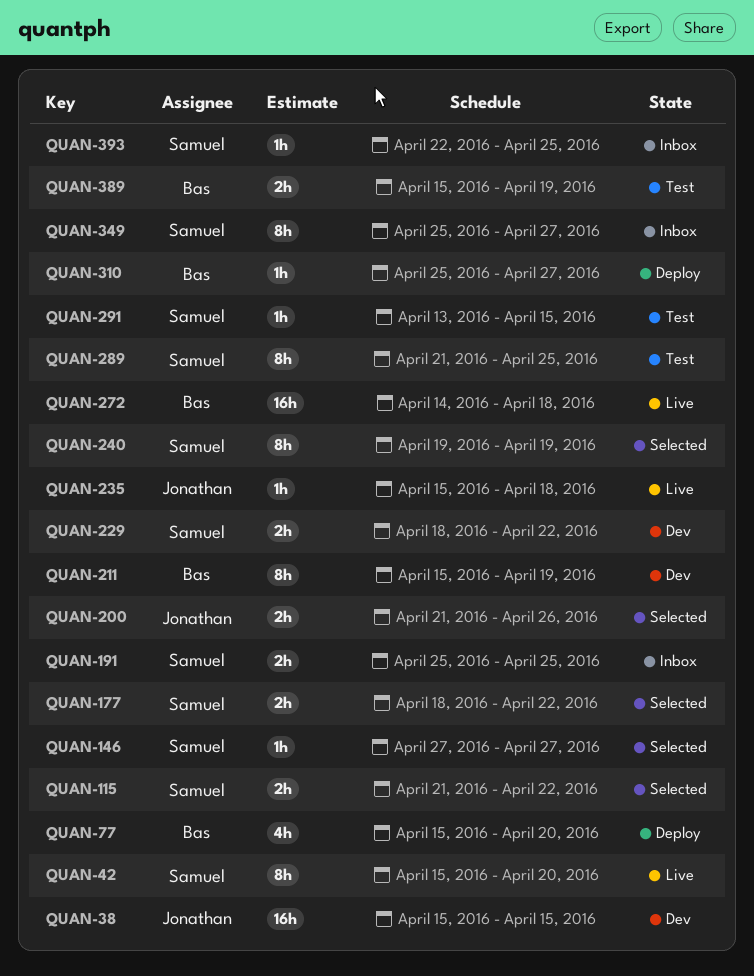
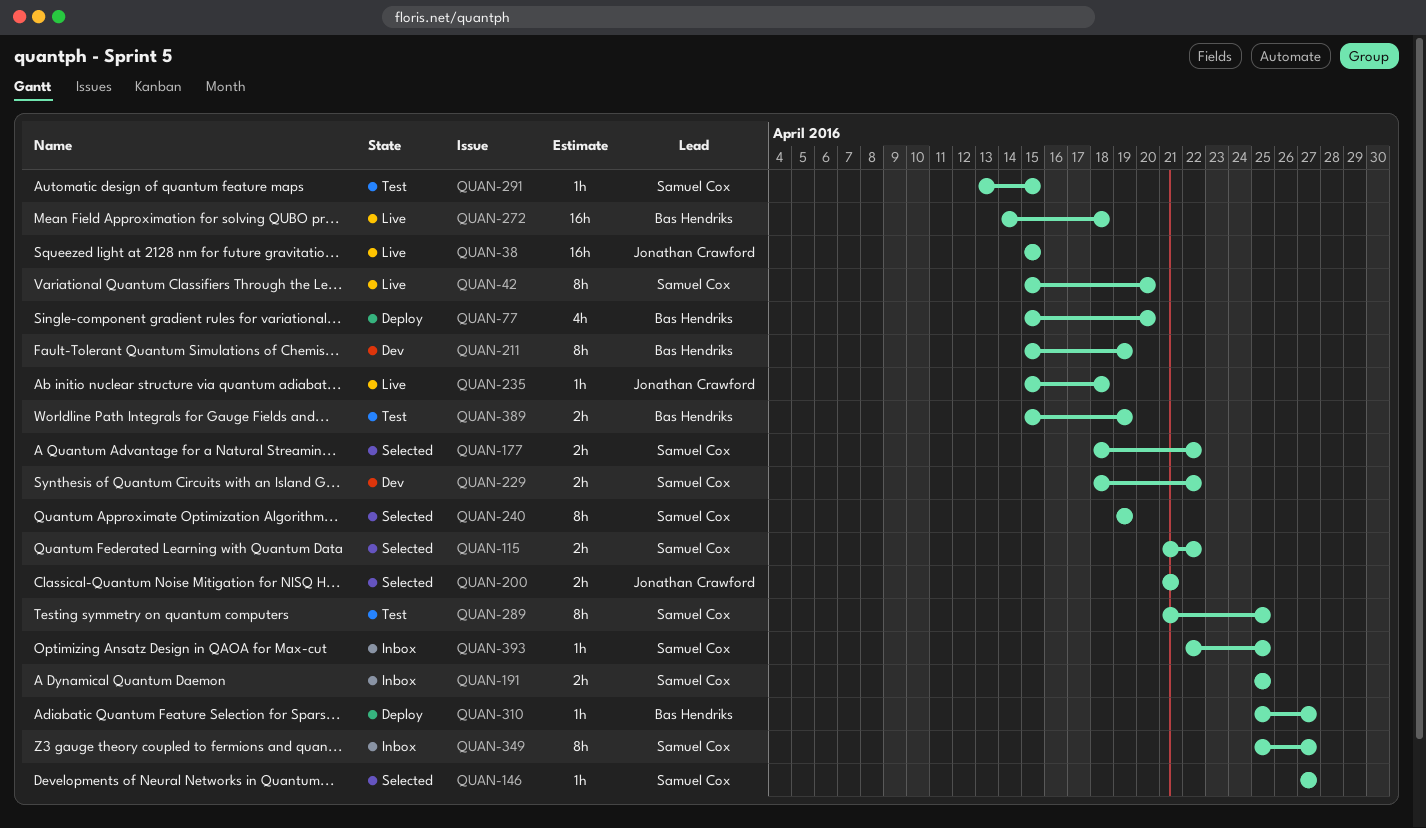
QUAN-38, status: Dev -> Live
QUAN-200, due: Apr 26 -> Apr 21

